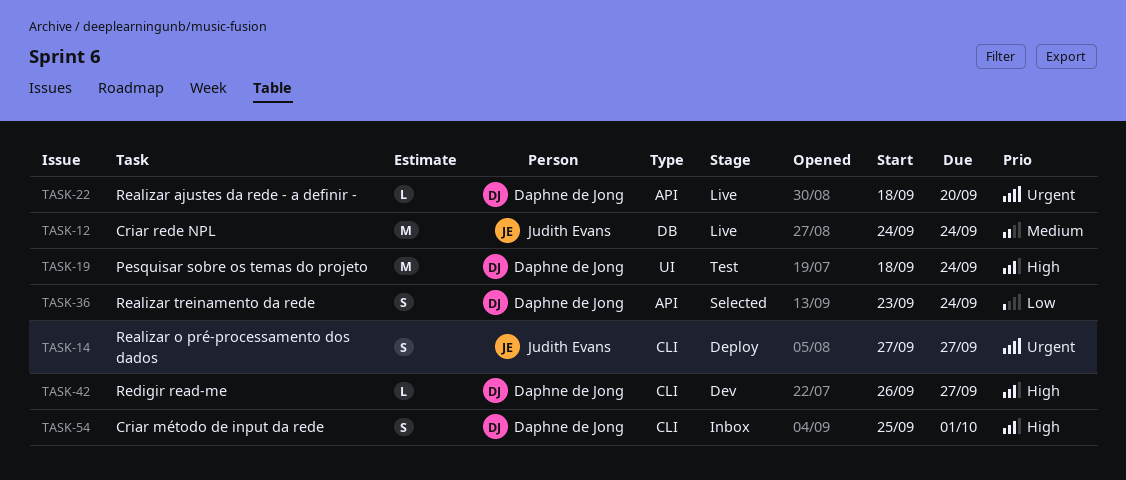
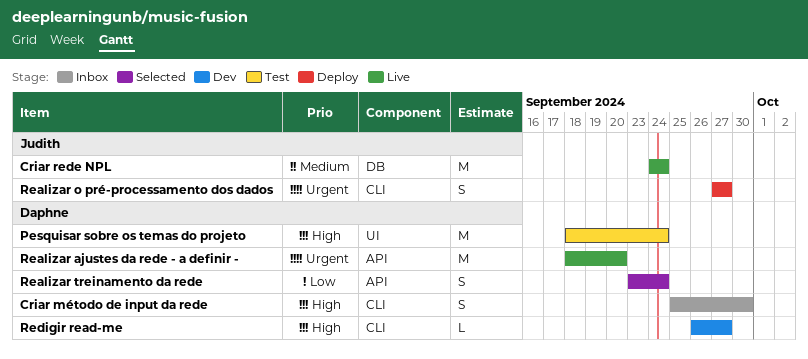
Criar método de input da rede, due: Oct 1 -> Sep 30
Realizar ajustes da rede - a definir -, estimate: L -> M

